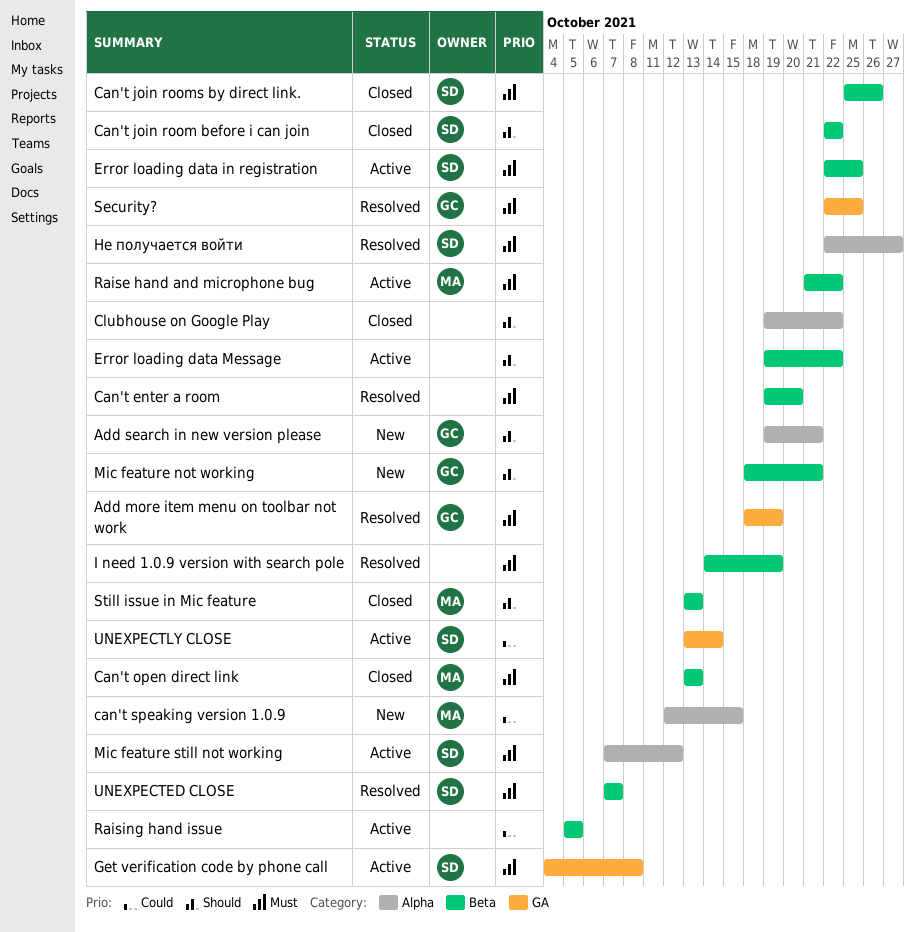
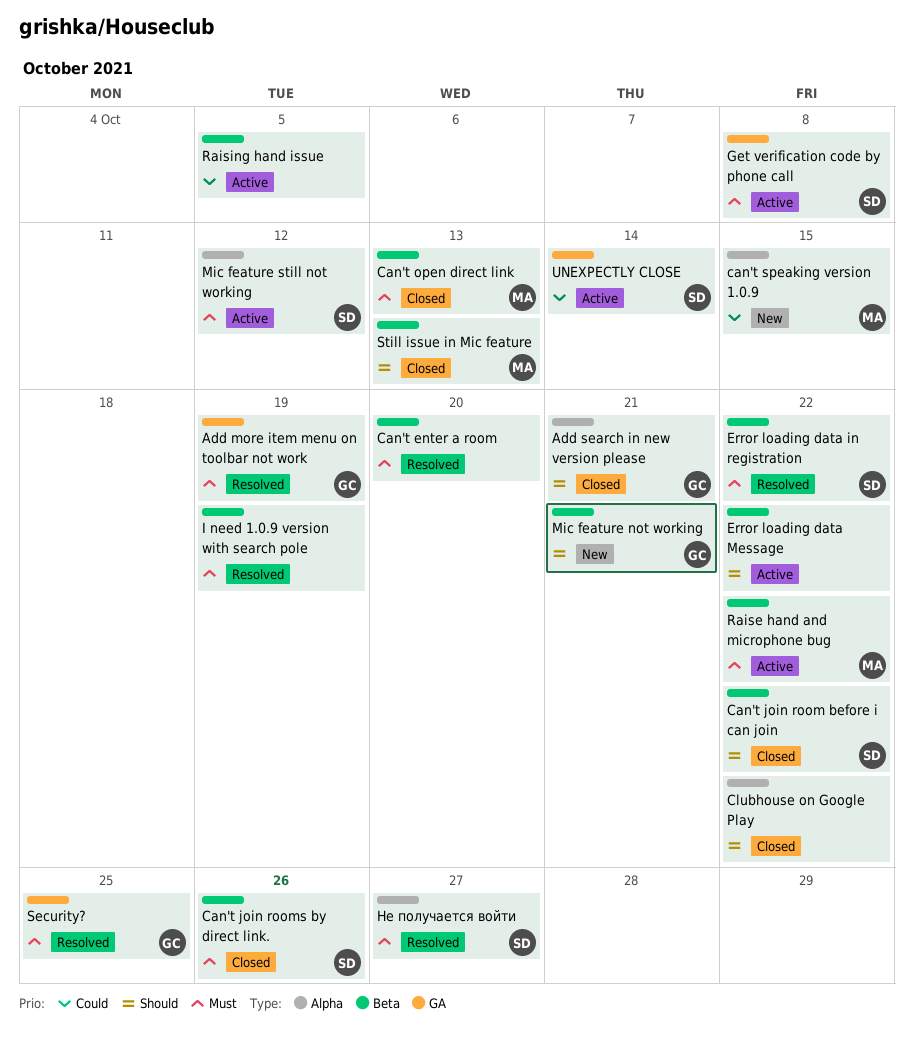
Add search in new version please, status: New -> Closed
Error loading data in registration, status: Active -> Resolved
Error loading data in registration, due: Oct 25 -> Oct 22
UNEXPECTED CLOSE: present -> none

